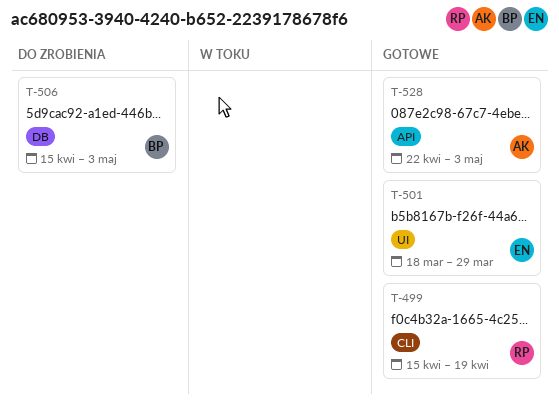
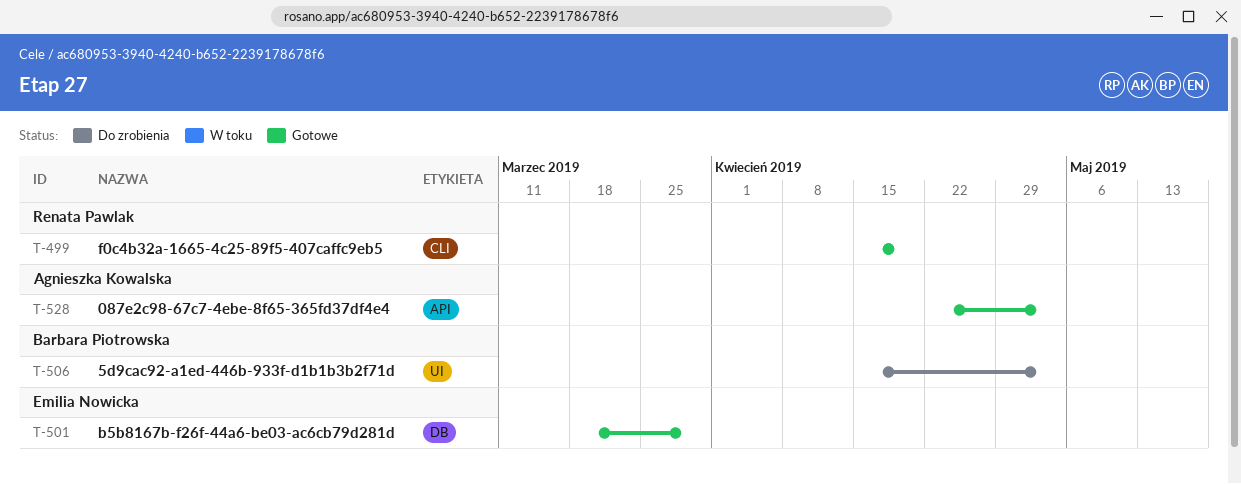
T-501, label: UI -> DB
T-506, label: DB -> UI

